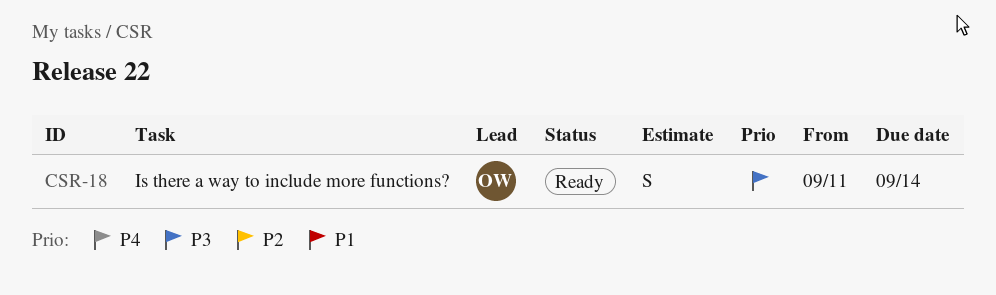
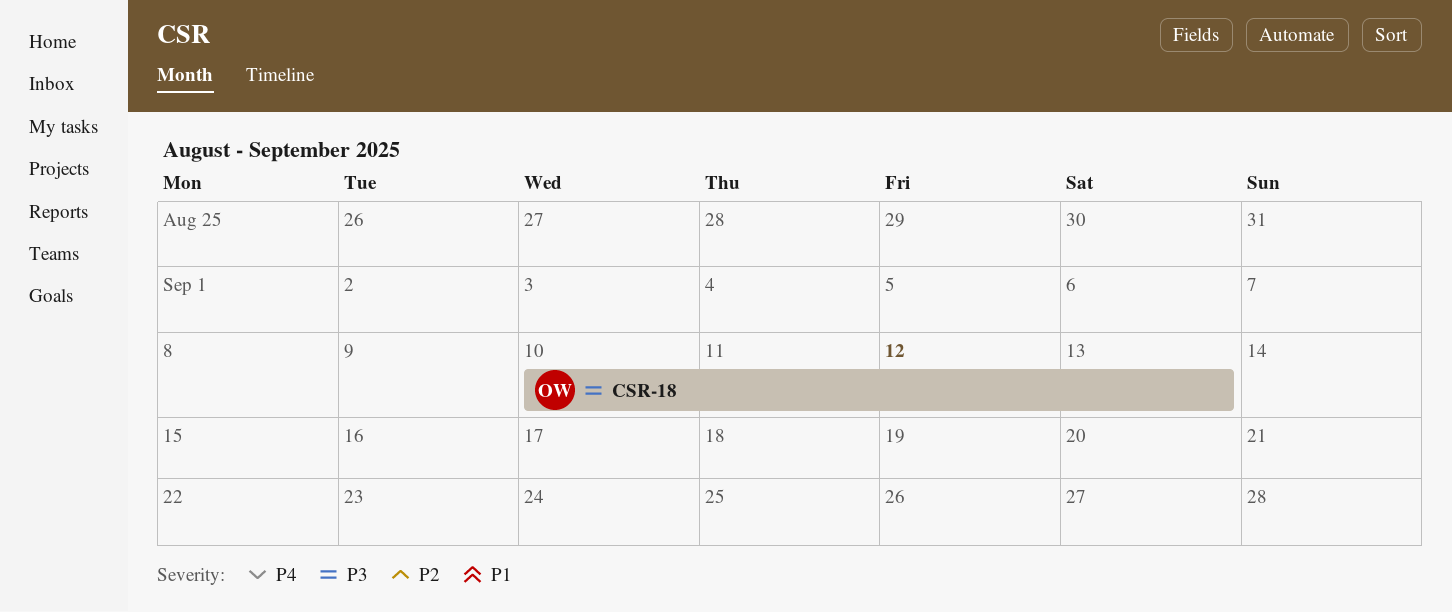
CSR-18, start: Sep 11 -> Sep 10
CSR-18, due: Sep 14 -> Sep 13

